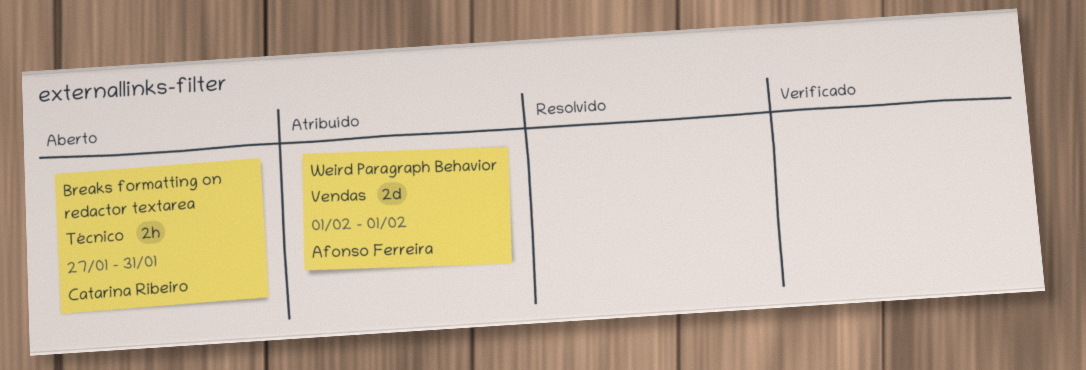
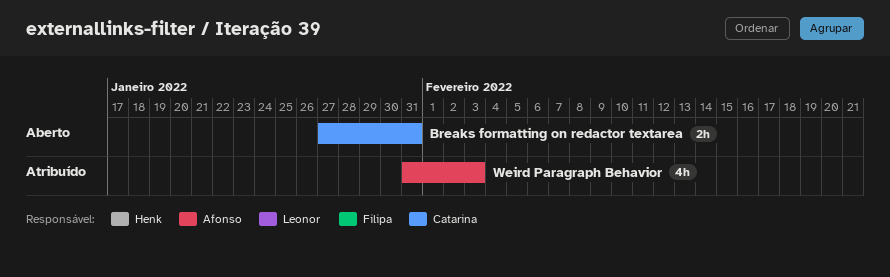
Weird Paragraph Behavior, estimate: 2d -> 4h
Weird Paragraph Behavior, start: Feb 1 -> Jan 31
Weird Paragraph Behavior, due: Feb 1 -> Feb 3

